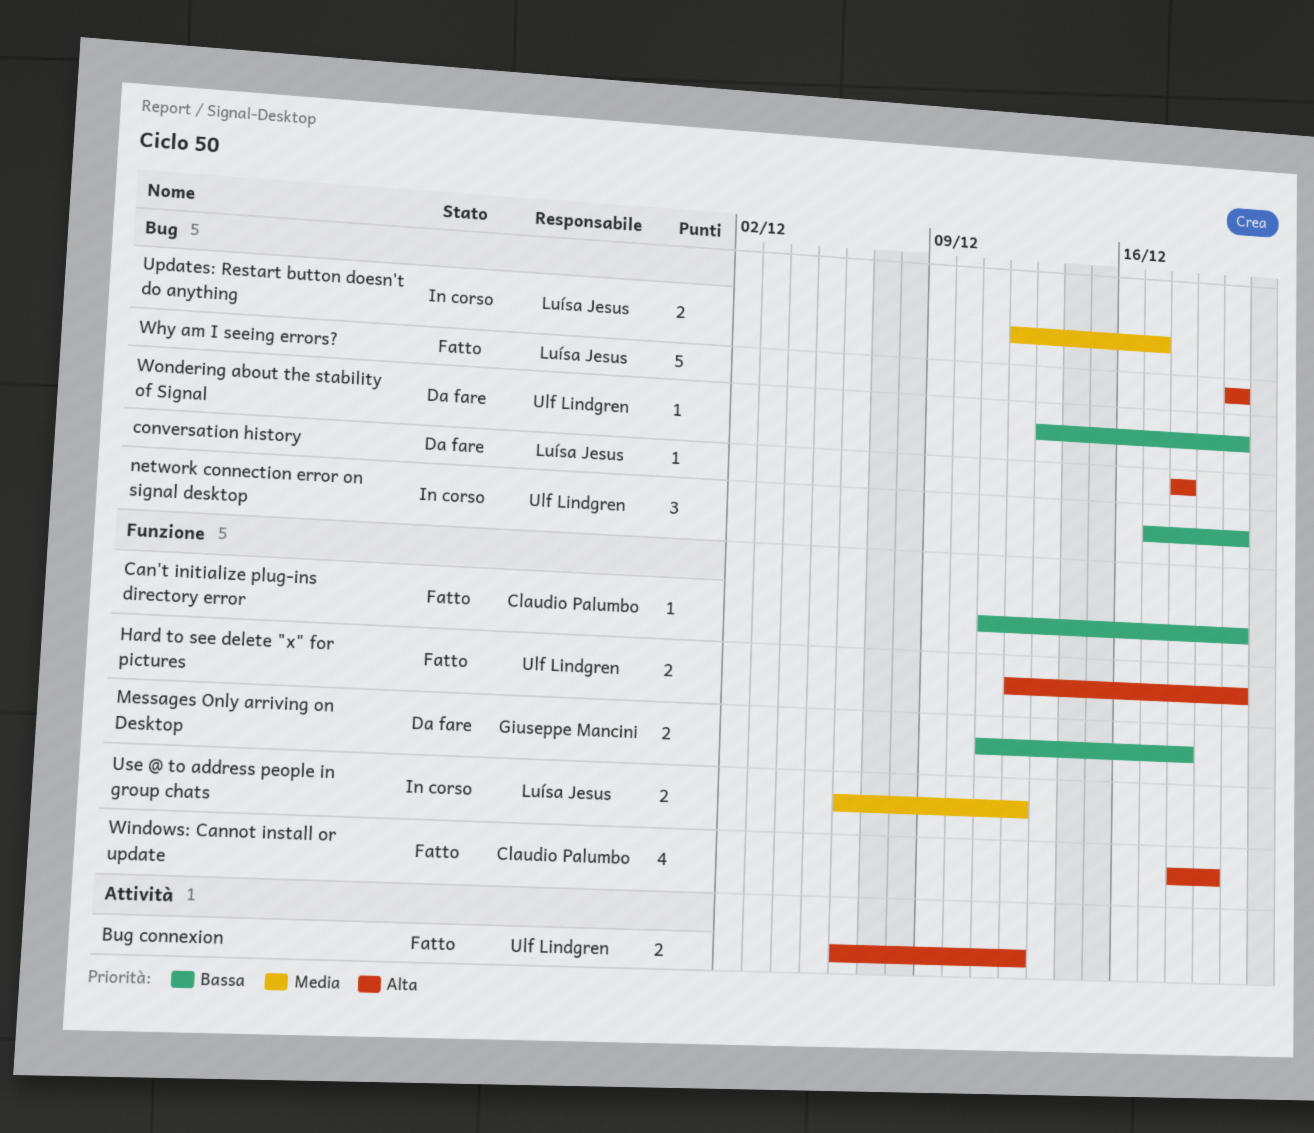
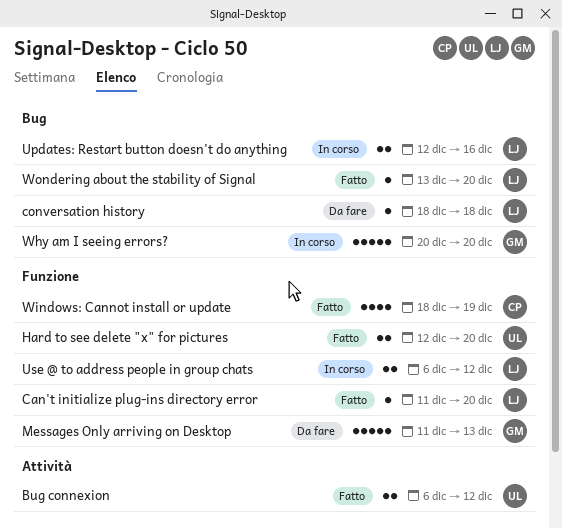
Can't initialize plug-ins directory error, owner: Claudio Palumbo -> Luísa Jesus
Messages Only arriving on Desktop, estimate: 2 -> 5
Messages Only arriving on Desktop, due: Dec 18 -> Dec 13
network connection error on signal desktop: present -> none
Updates: Restart button doesn't do anything, due: Dec 17 -> Dec 16
Why am I seeing errors?, status: Fatto -> In corso
Why am I seeing errors?, owner: Luísa Jesus -> Giuseppe Mancini
Wondering about the stability of Signal, status: Da fare -> Fatto
Wondering about the stability of Signal, owner: Ulf Lindgren -> Luísa Jesus

